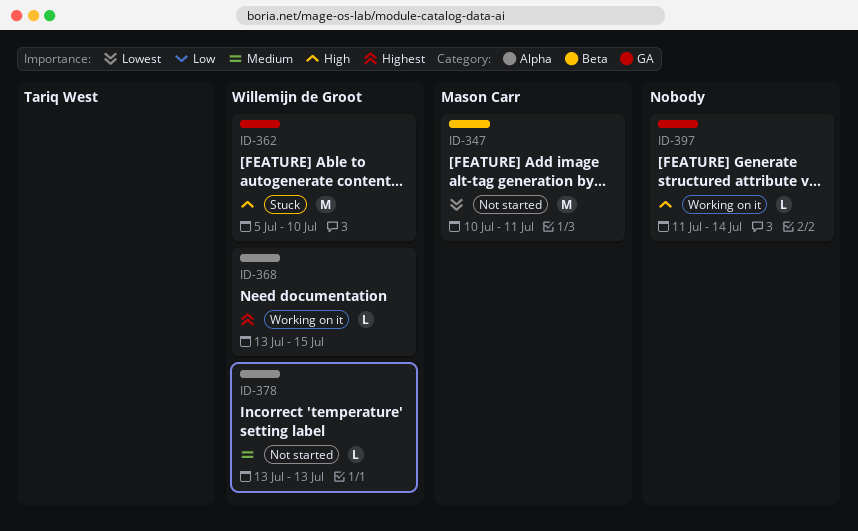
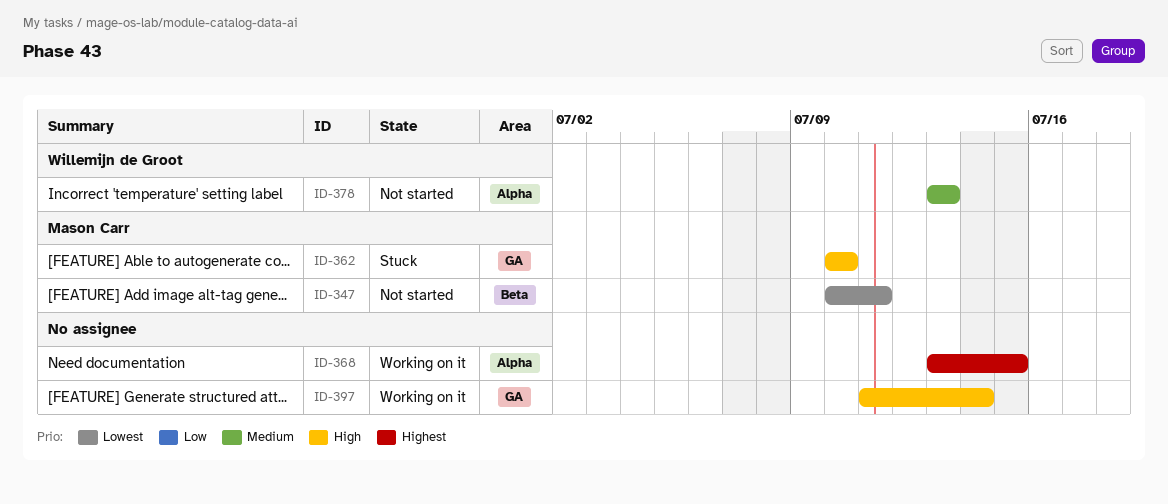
ID-362, owner: Willemijn de Groot -> Mason Carr
ID-362, start: Jul 5 -> Jul 10
ID-368, owner: Willemijn de Groot -> none

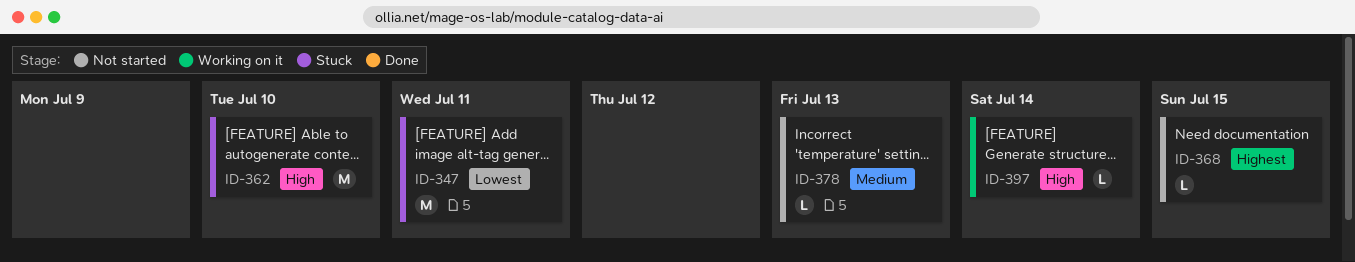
ID-347, status: Not started -> Stuck
ID-368, status: Working on it -> Not started

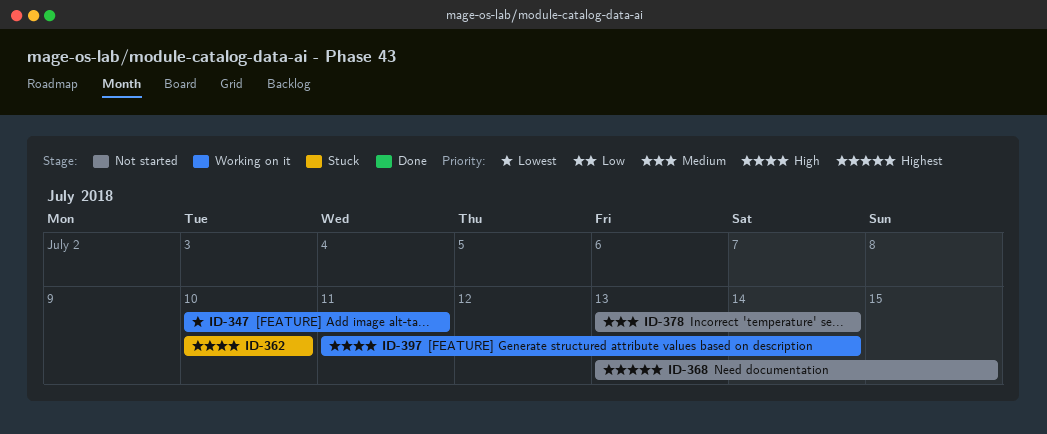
ID-347, status: Stuck -> Working on it
ID-378, due: Jul 13 -> Jul 14

